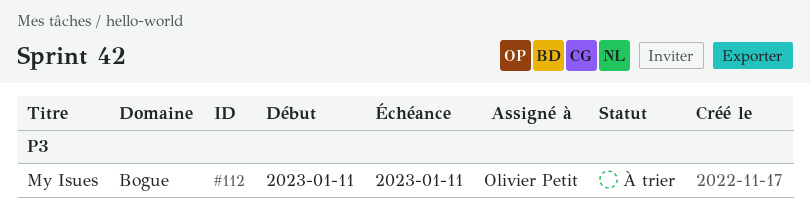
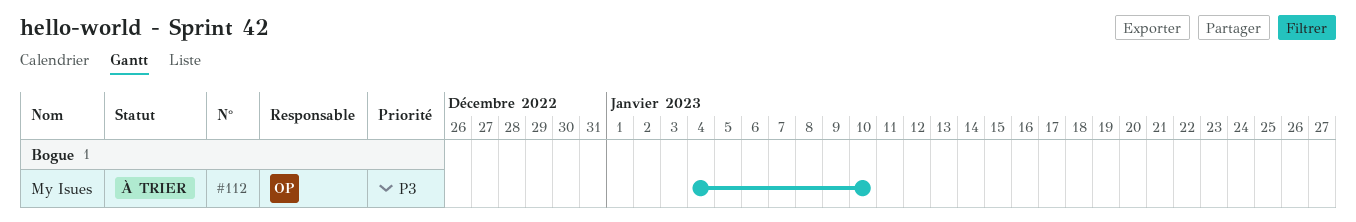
#112, start: Jan 11 -> Jan 4
#112, due: Jan 11 -> Jan 10

